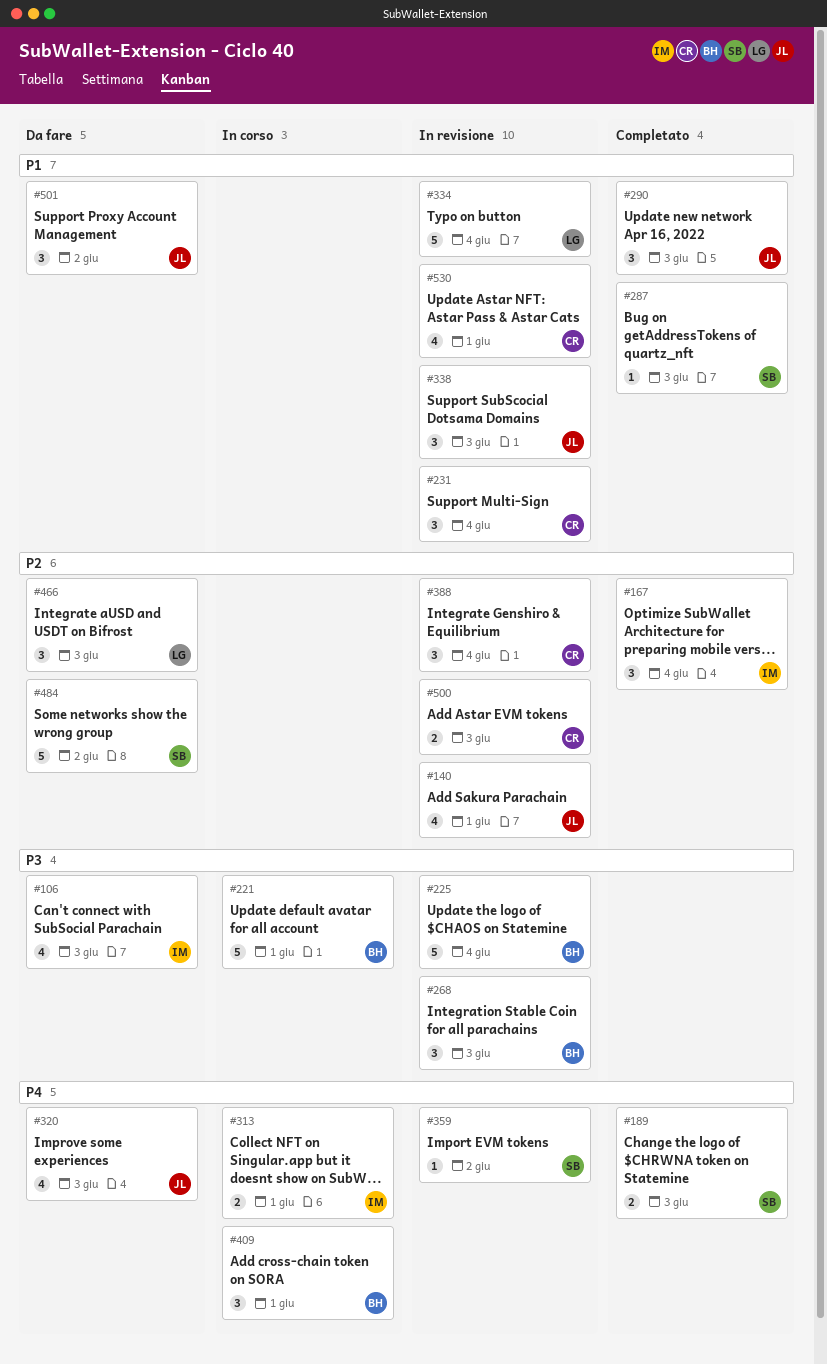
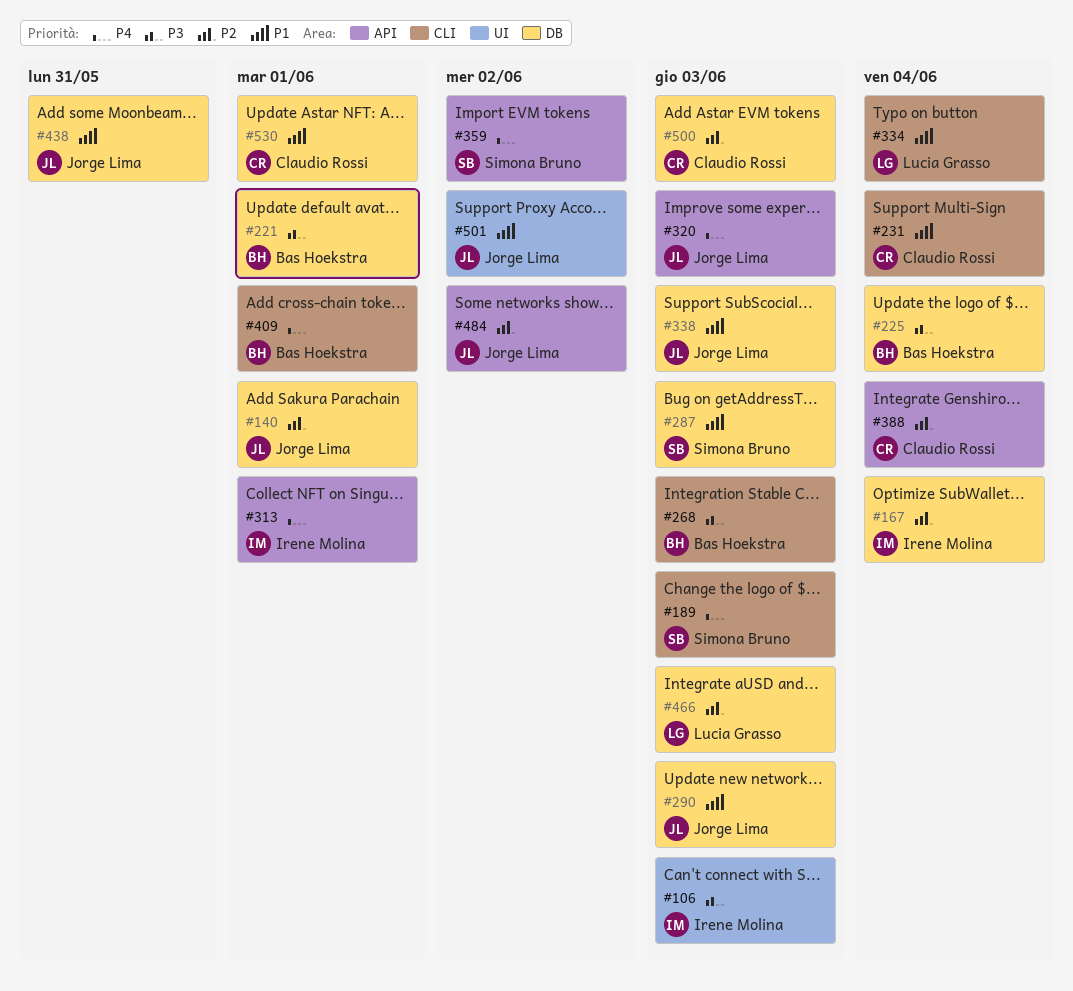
#438: none -> present
#484, owner: Simona Bruno -> Jorge Lima

